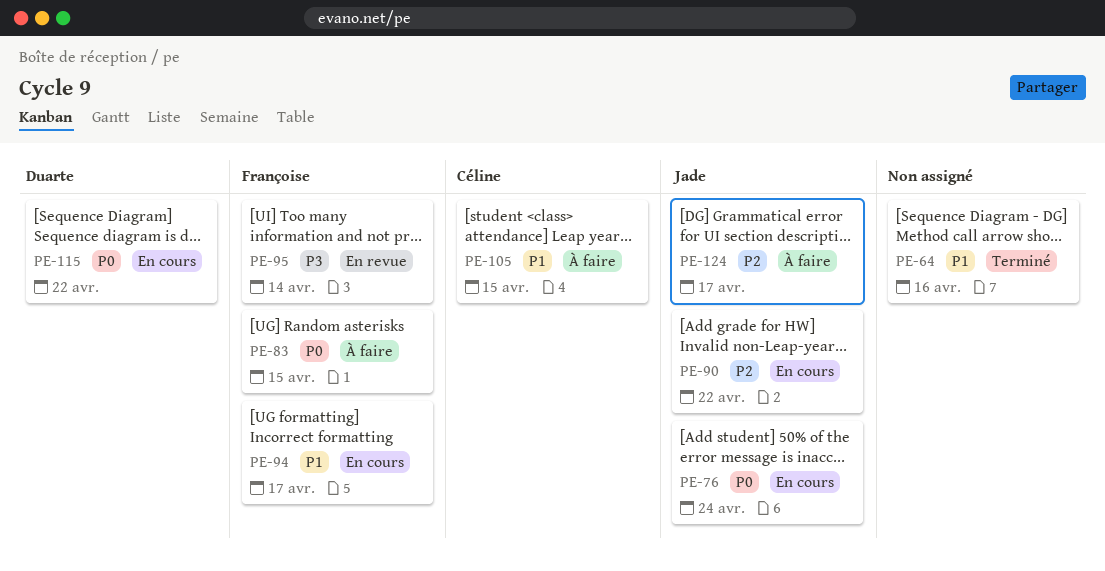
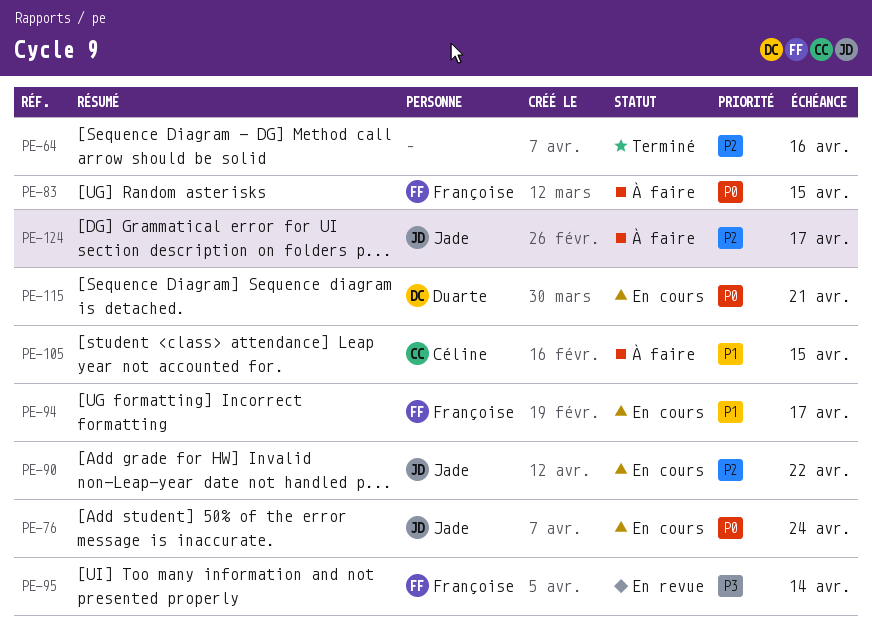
PE-64, priority: P1 -> P2
PE-115, due: Apr 22 -> Apr 21

